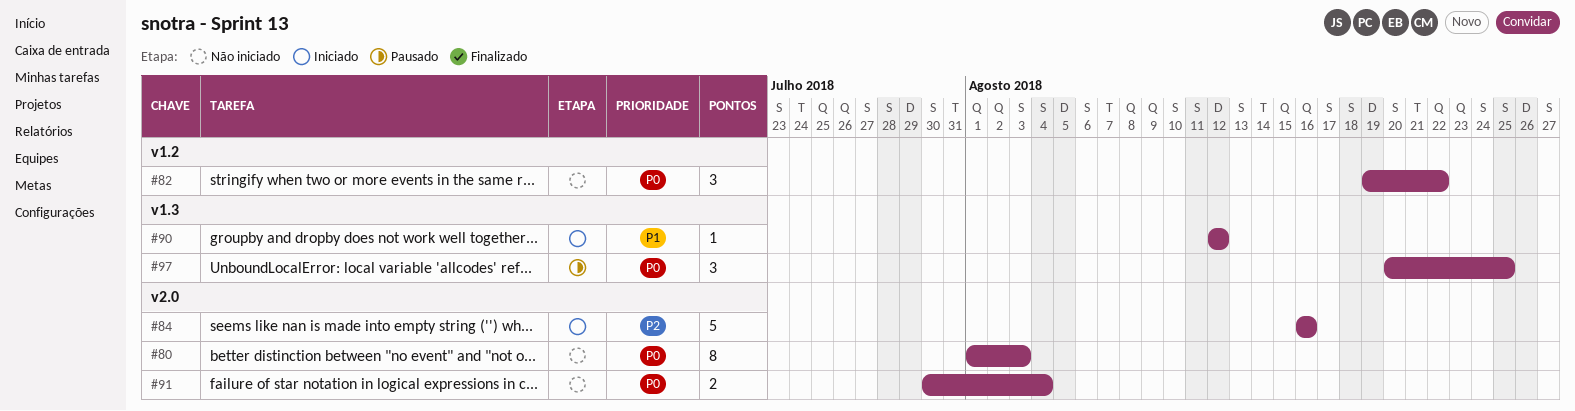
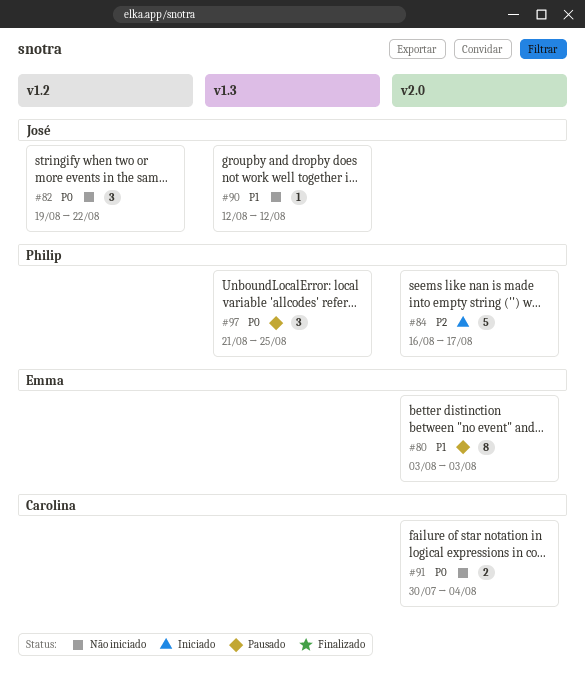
#80, status: Não iniciado -> Pausado
#80, priority: P0 -> P1
#80, start: Aug 1 -> Aug 3
#84, due: Aug 16 -> Aug 17
#90, status: Iniciado -> Não iniciado
#97, start: Aug 20 -> Aug 21

